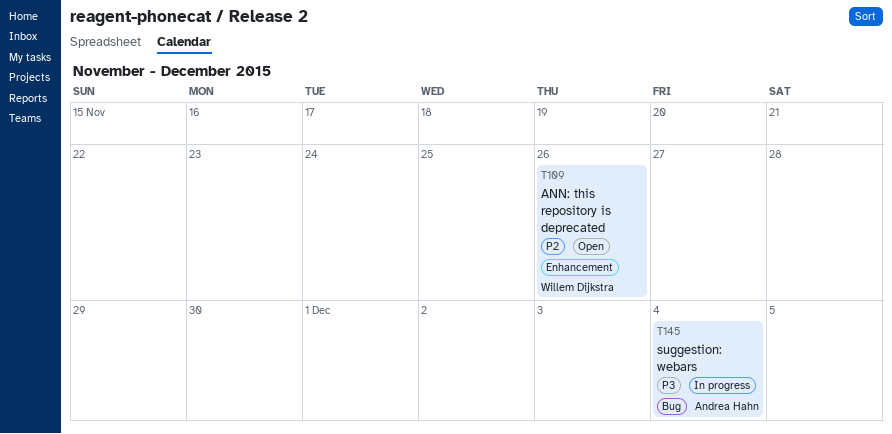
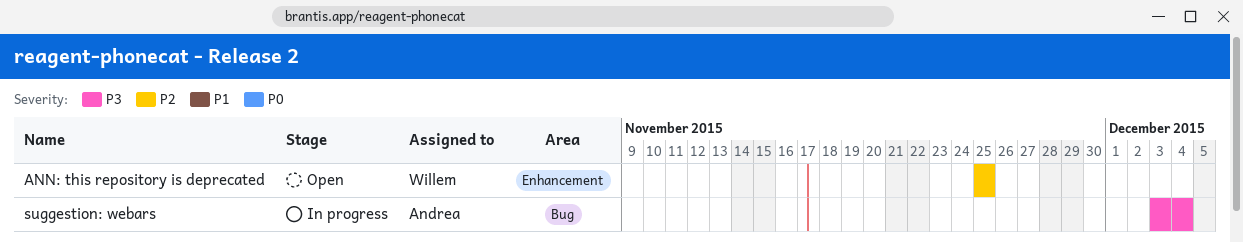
ANN: this repository is deprecated, due: Nov 26 -> Nov 25

